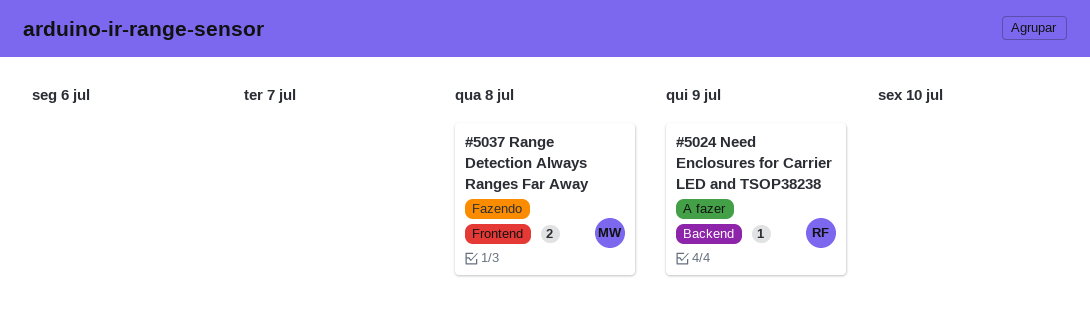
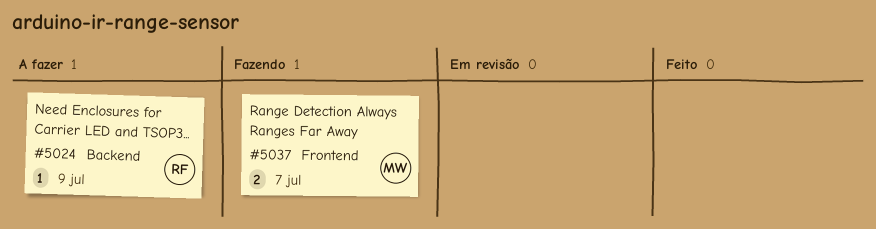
#5037, due: Jul 8 -> Jul 7

